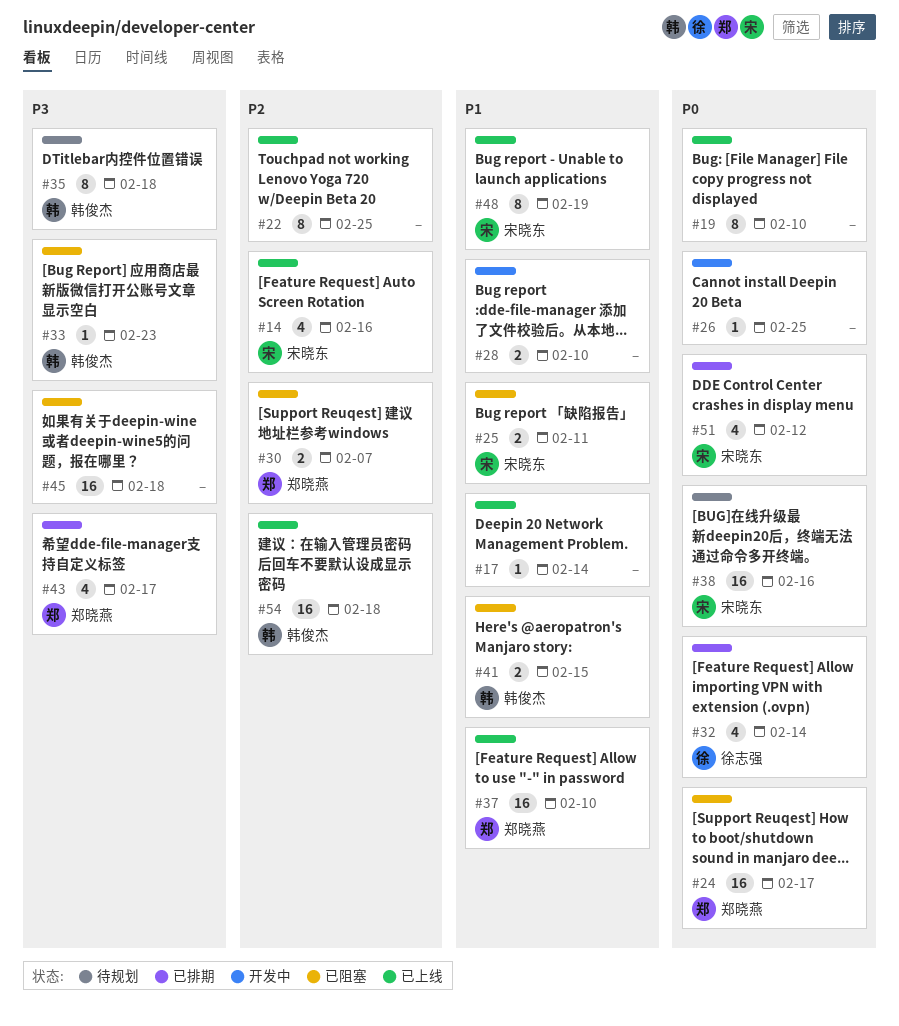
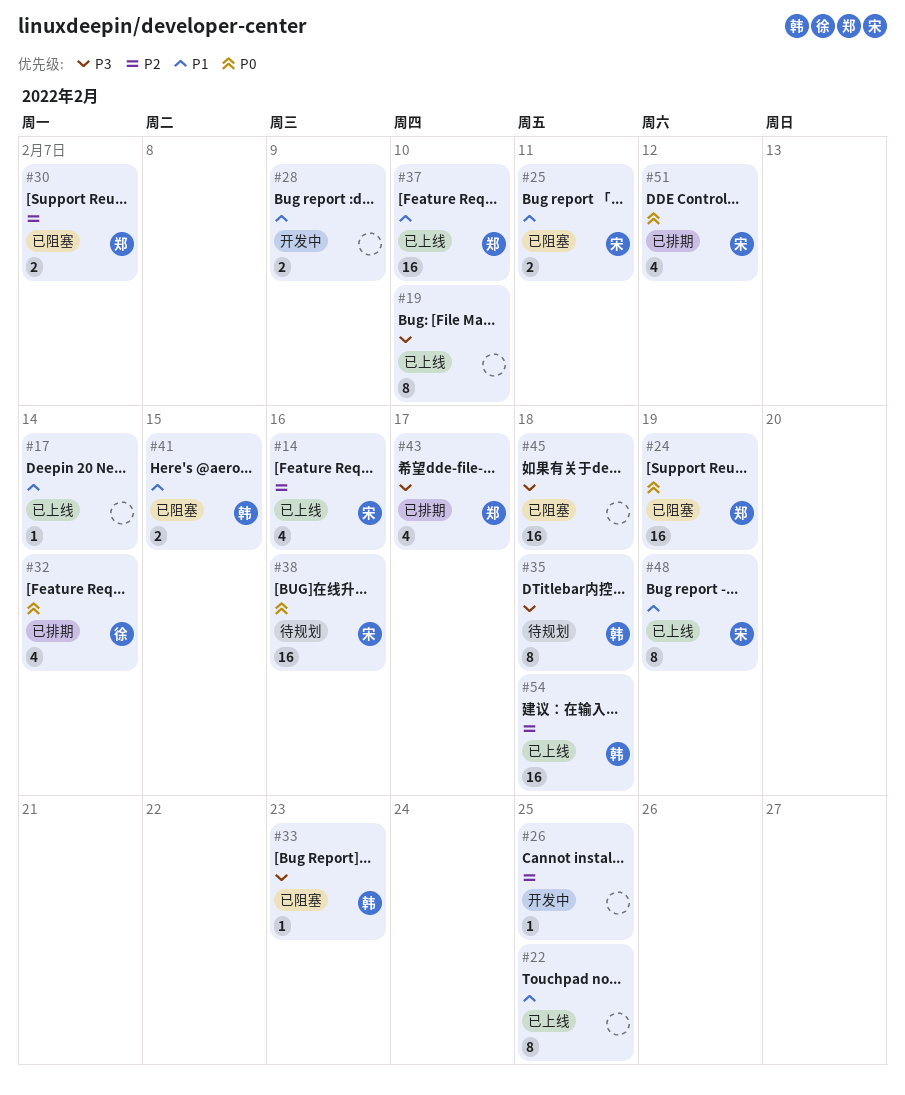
#19, priority: P0 -> P3
#22, priority: P2 -> P1
#24, due: Feb 17 -> Feb 19
#26, priority: P0 -> P2
#28, due: Feb 10 -> Feb 9

